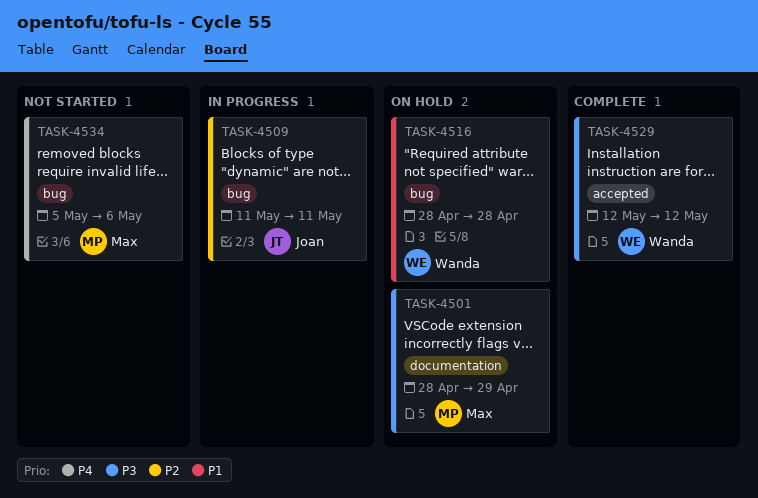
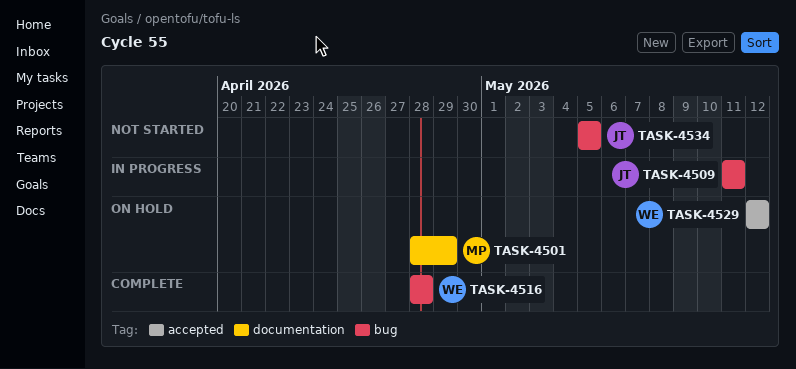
TASK-4516, status: On hold -> Complete
TASK-4529, status: Complete -> On hold
TASK-4534, owner: Max -> Joan
TASK-4534, due: May 6 -> May 5

